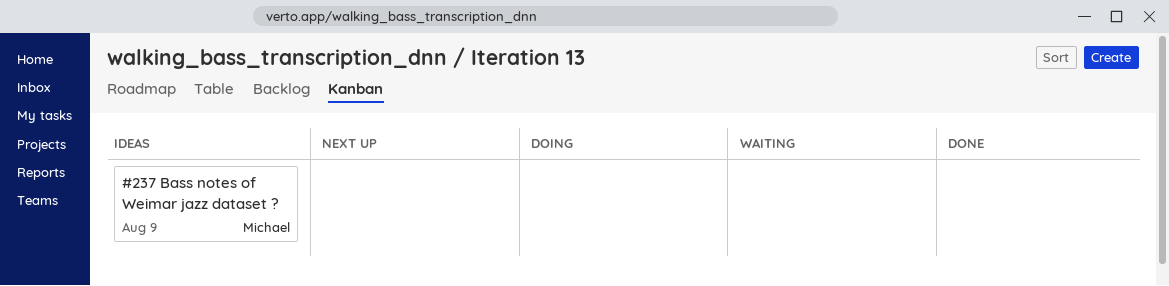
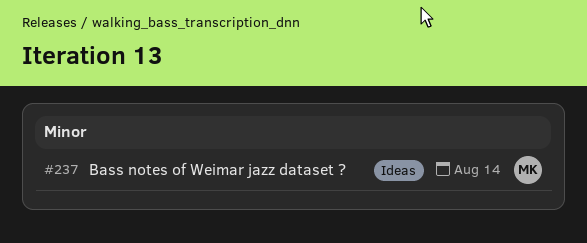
#237, due: Aug 9 -> Aug 14

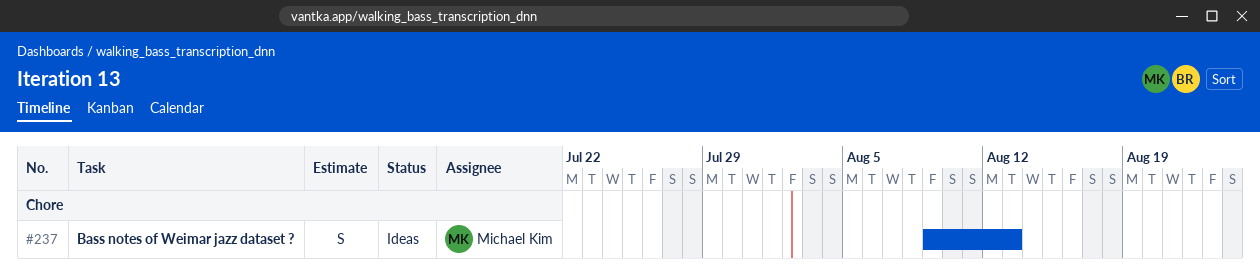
#237, due: Aug 14 -> Aug 13

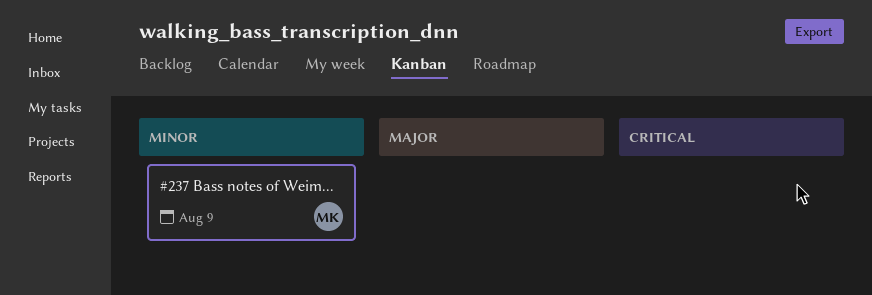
#237, due: Aug 13 -> Aug 9

